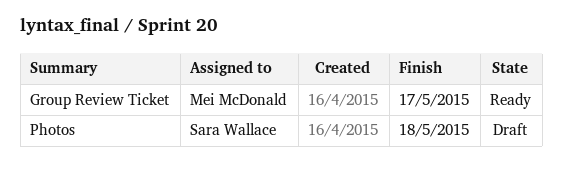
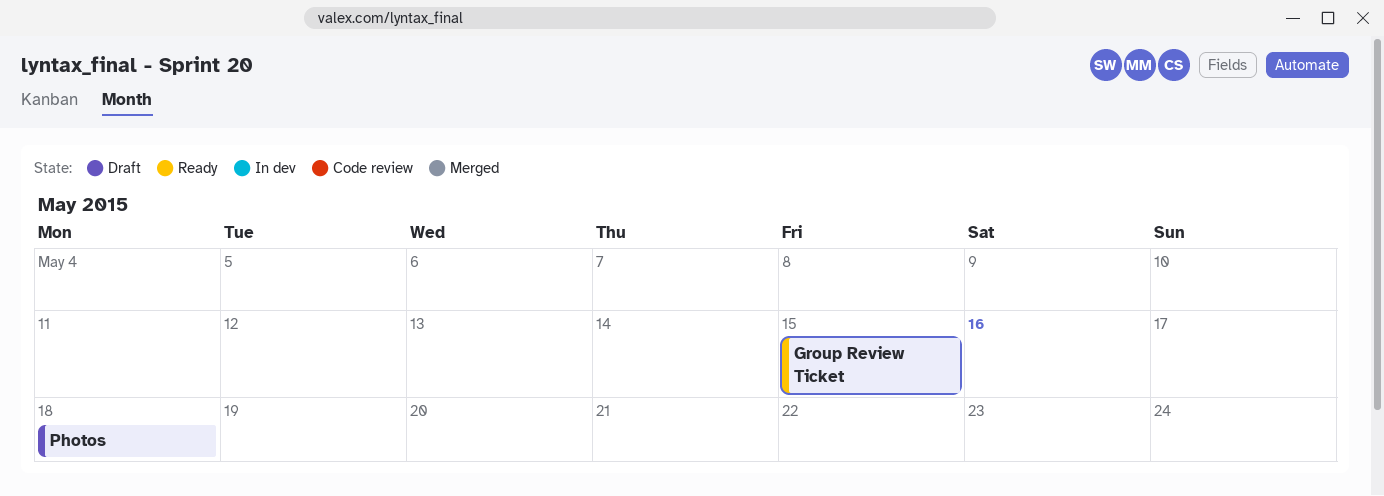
Group Review Ticket, due: May 17 -> May 15

